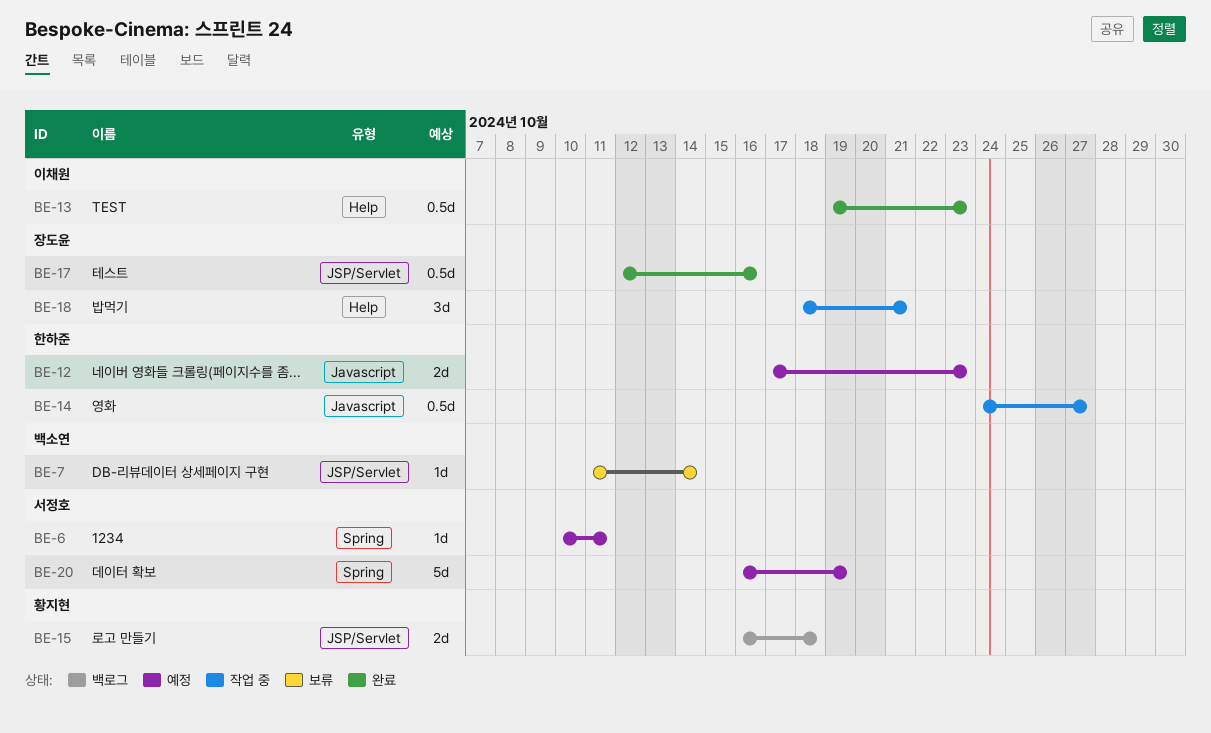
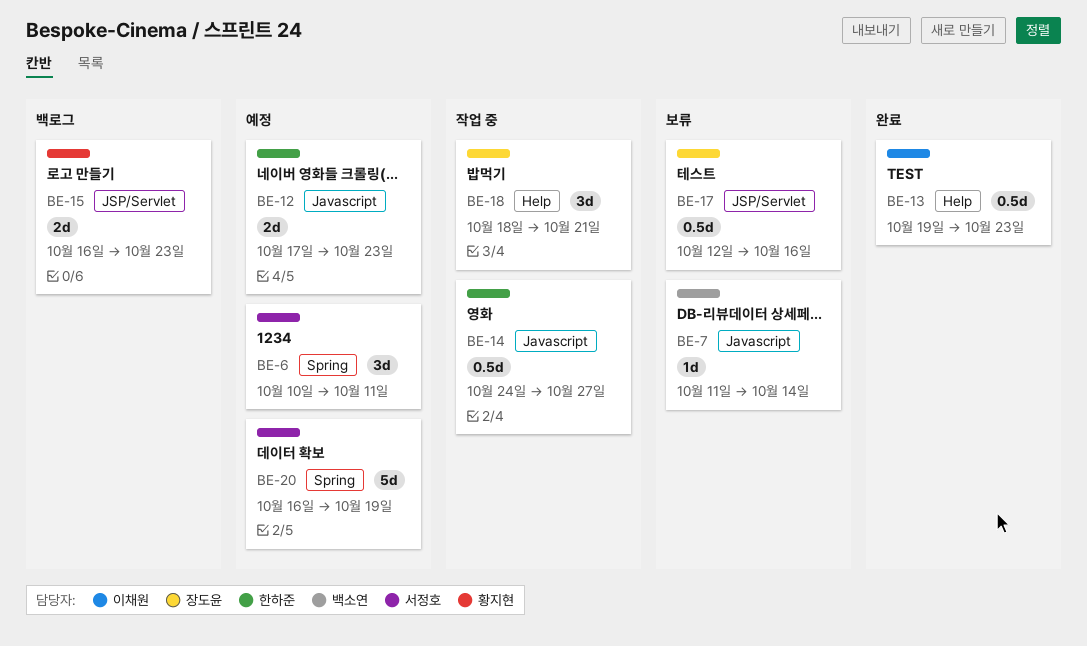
BE-6, estimate: 1d -> 3d
BE-7, label: JSP/Servlet -> Javascript
BE-15, due: Oct 18 -> Oct 23
BE-17, status: 완료 -> 보류

